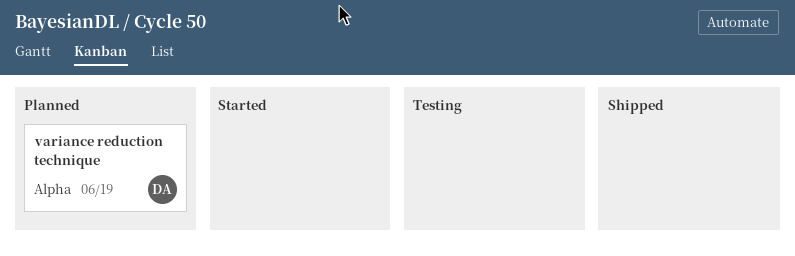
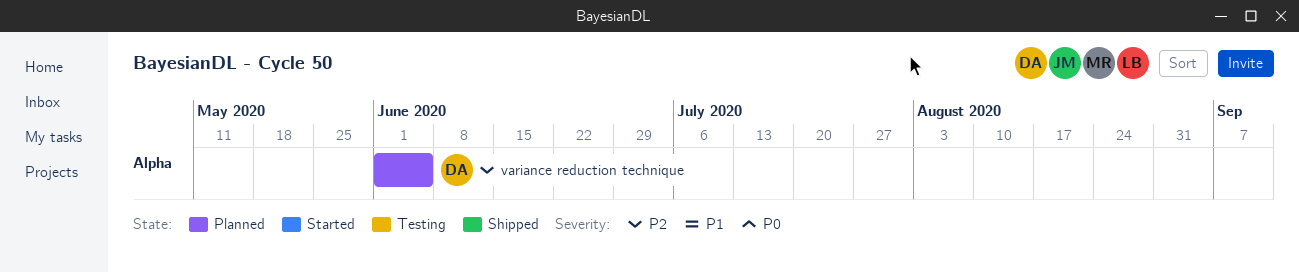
variance reduction technique, due: Jun 19 -> Jun 5

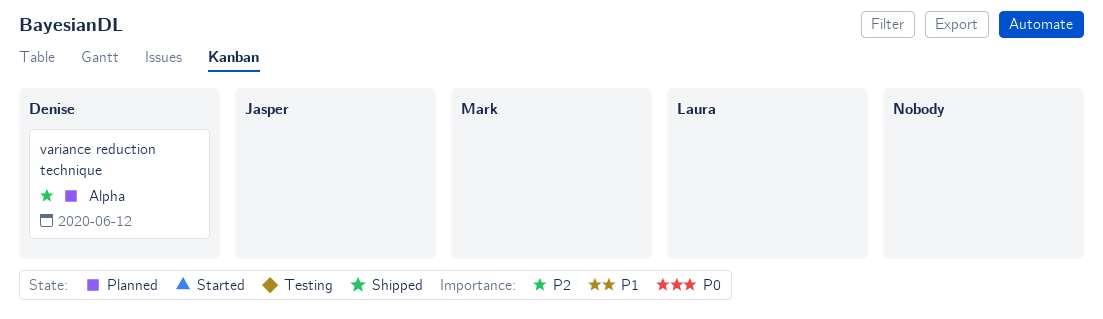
variance reduction technique, due: Jun 5 -> Jun 12

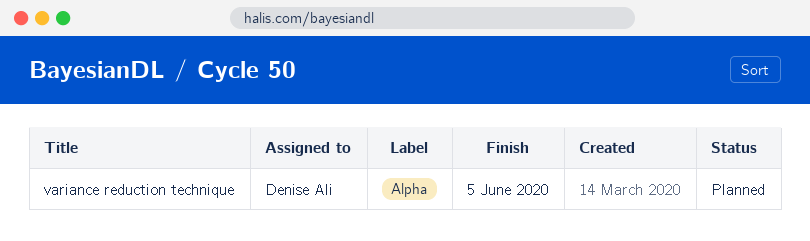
variance reduction technique, due: Jun 12 -> Jun 5

